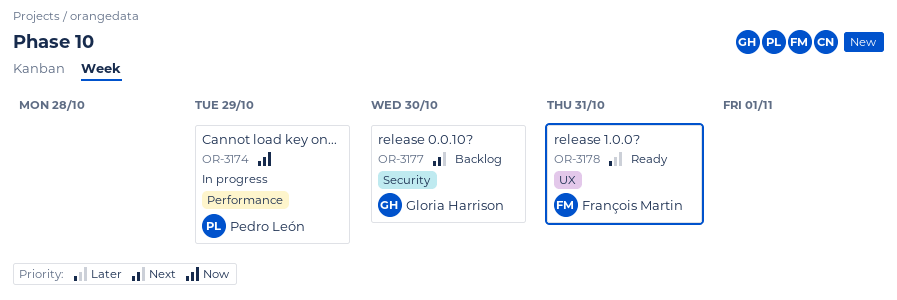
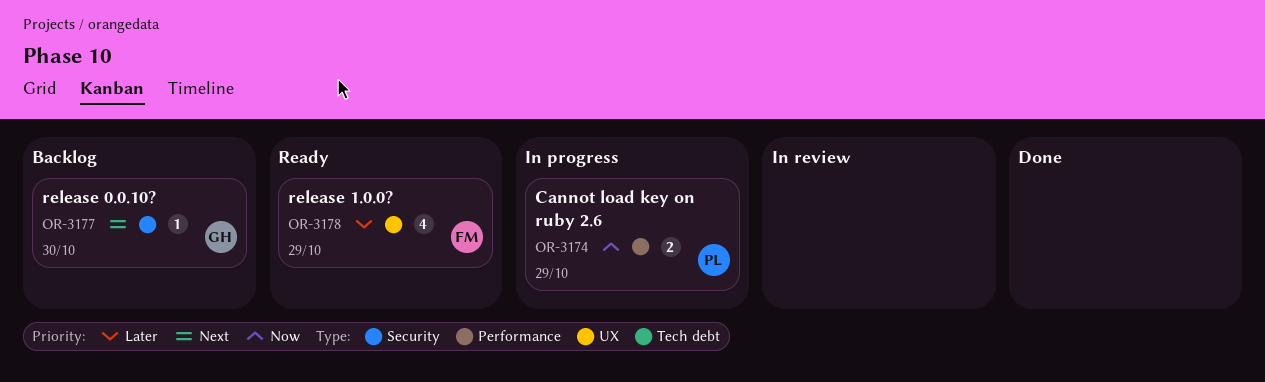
OR-3178, due: Oct 31 -> Oct 29

